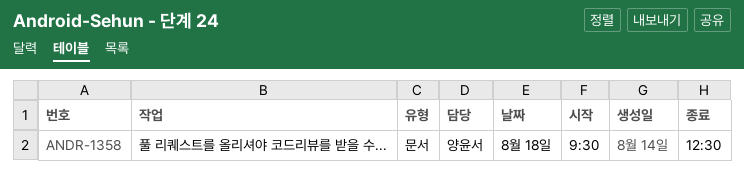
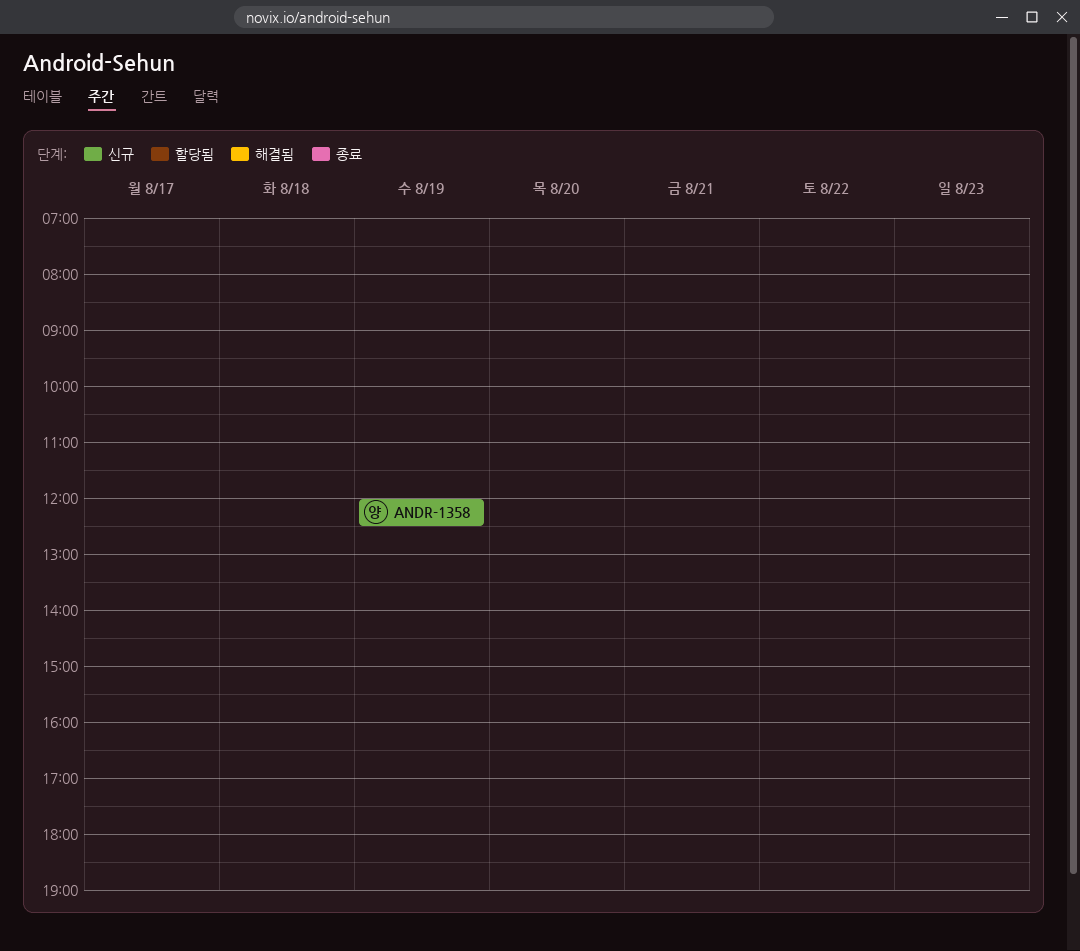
ANDR-1358, day: Aug 18 -> Aug 19
ANDR-1358, begins: 09:30 -> 12:00

